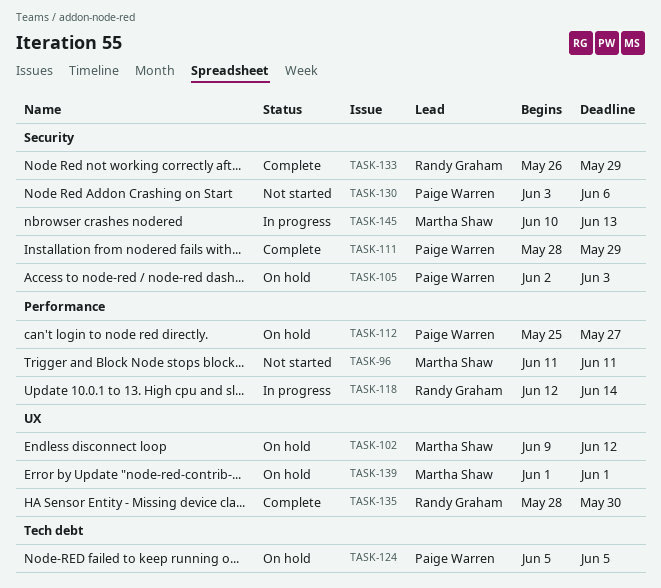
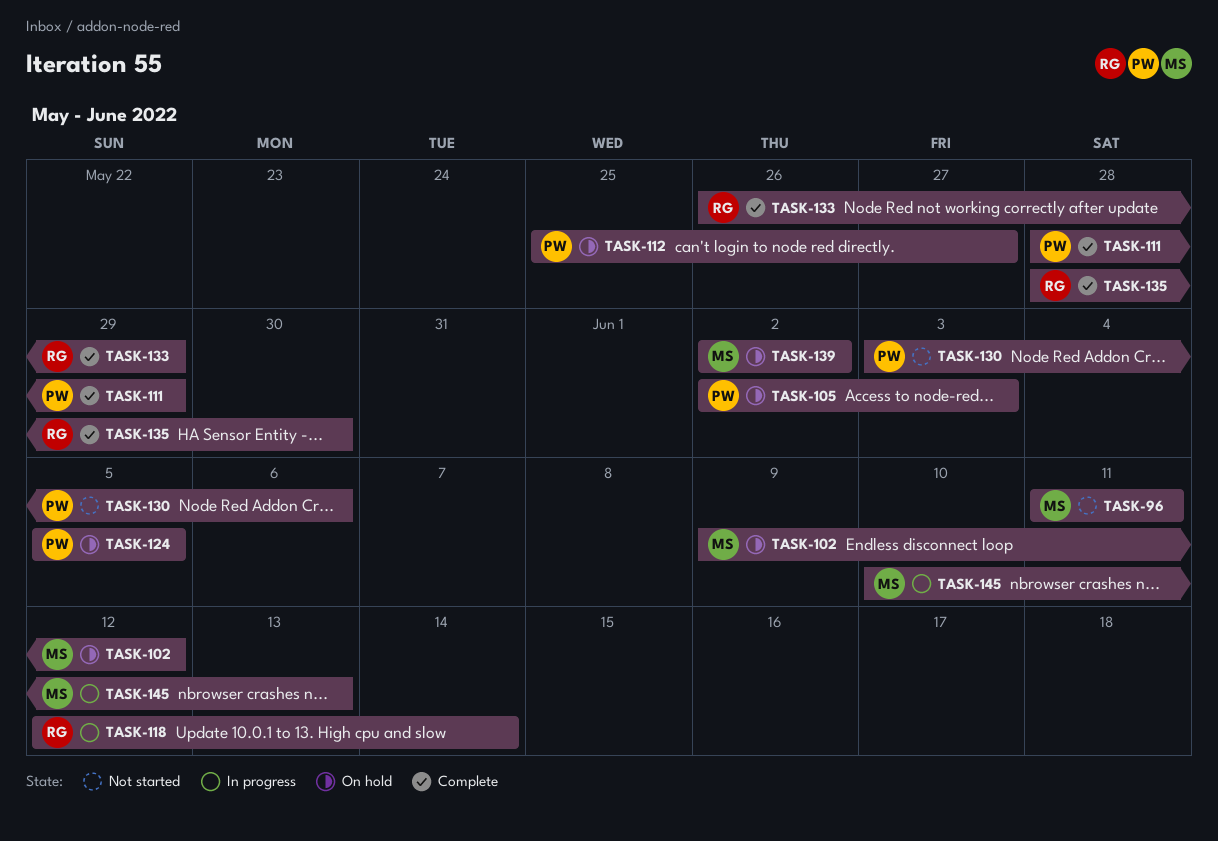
TASK-139, start: Jun 1 -> Jun 2
TASK-139, due: Jun 1 -> Jun 2

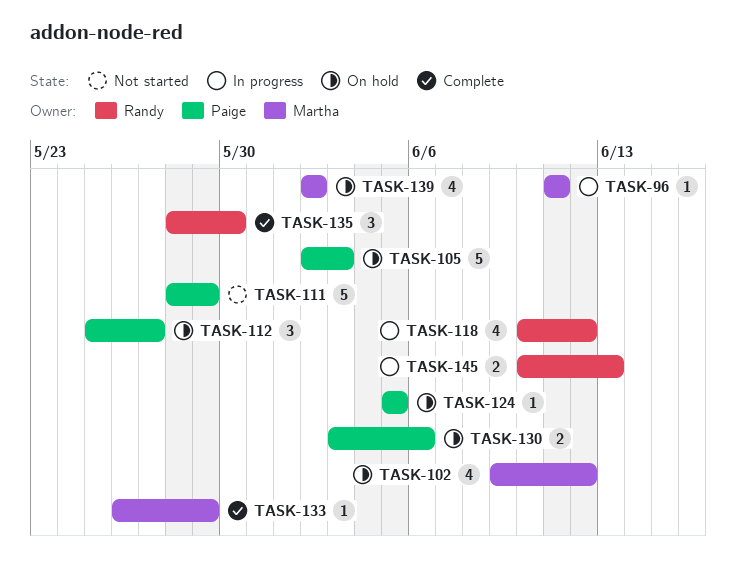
TASK-96, status: Not started -> In progress
TASK-111, status: Complete -> Not started
TASK-118, start: Jun 12 -> Jun 10
TASK-118, due: Jun 14 -> Jun 12
TASK-130, status: Not started -> On hold
TASK-133, owner: Randy -> Martha
TASK-145, owner: Martha -> Randy

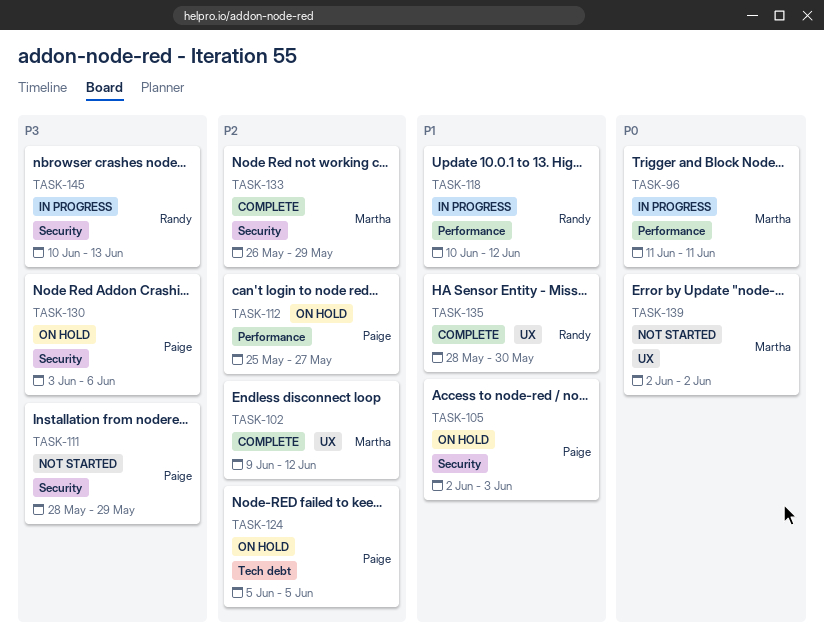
TASK-102, status: On hold -> Complete
TASK-139, status: On hold -> Not started

